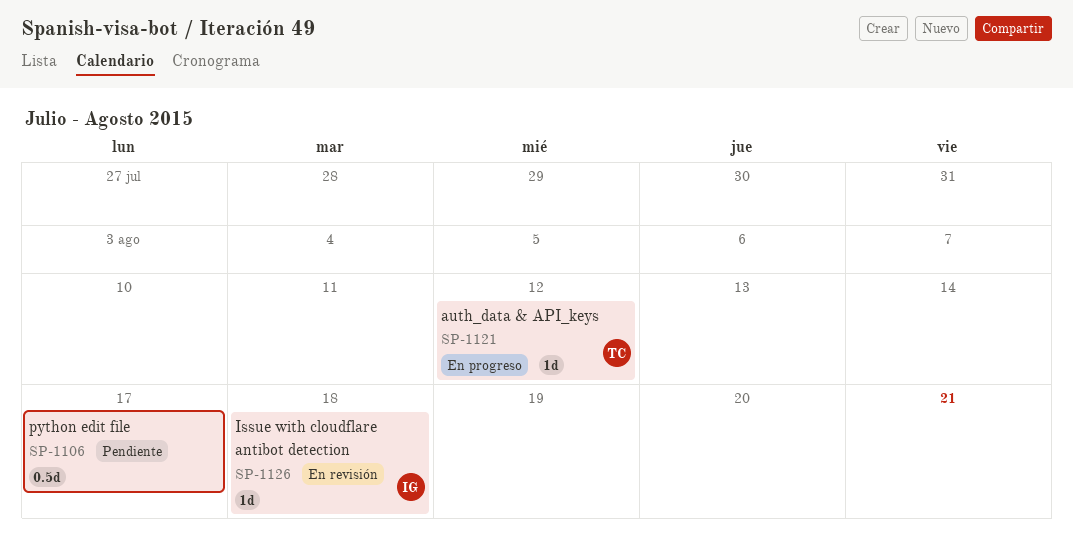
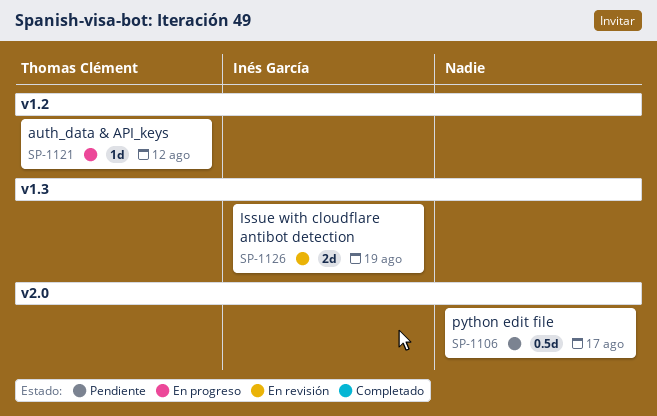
SP-1126, estimate: 1d -> 2d
SP-1126, due: Aug 18 -> Aug 19

